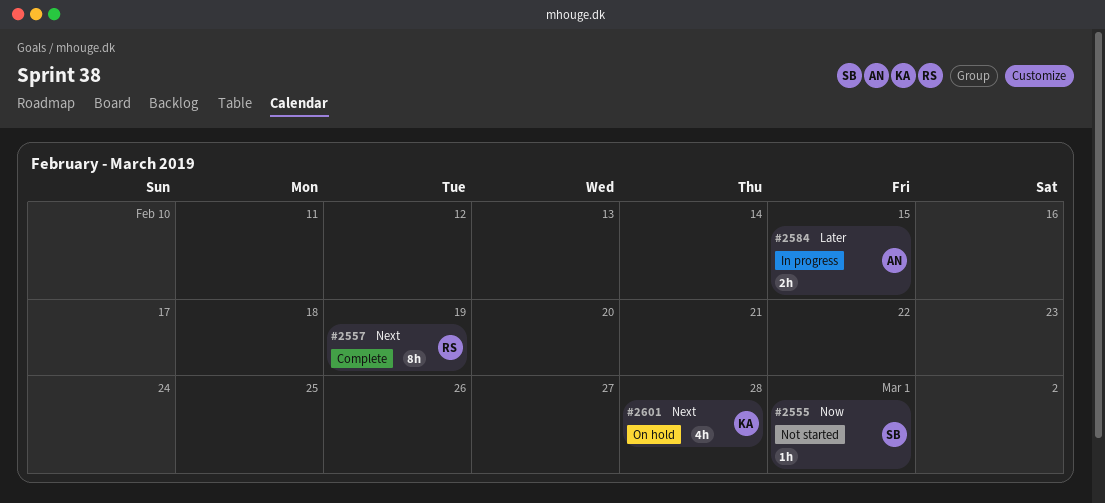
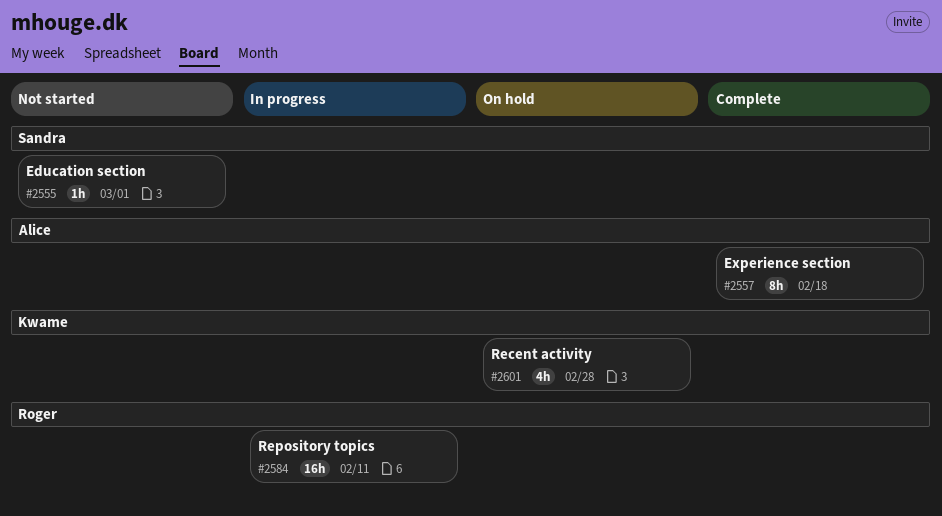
#2557, owner: Roger -> Alice
#2557, due: Feb 19 -> Feb 18
#2584, owner: Alice -> Roger
#2584, estimate: 2h -> 16h
#2584, due: Feb 15 -> Feb 11

